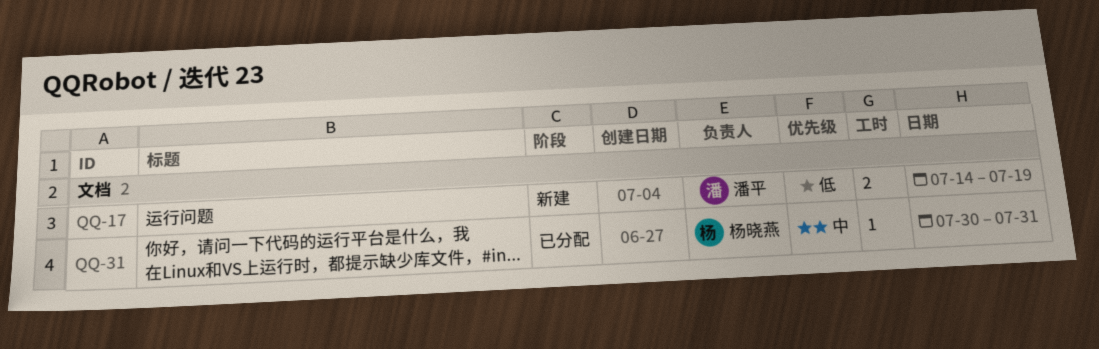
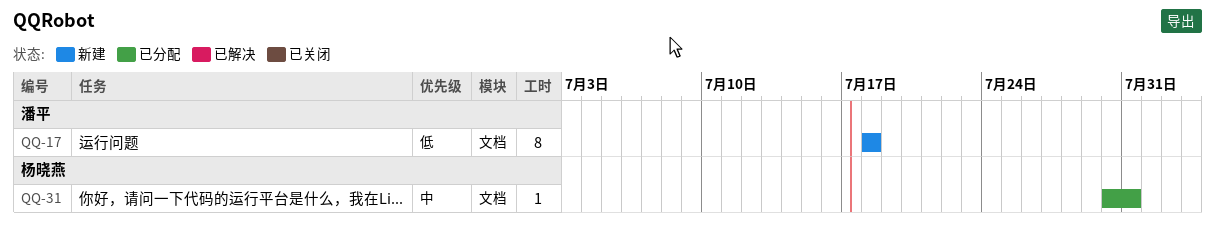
QQ-17, estimate: 2 -> 8
QQ-17, start: Jul 14 -> Jul 18
QQ-17, due: Jul 19 -> Jul 18

